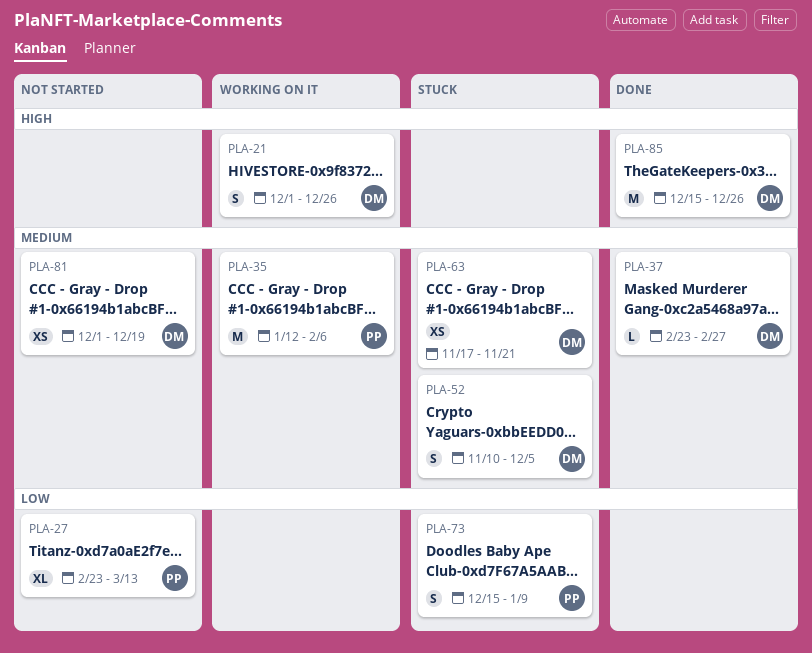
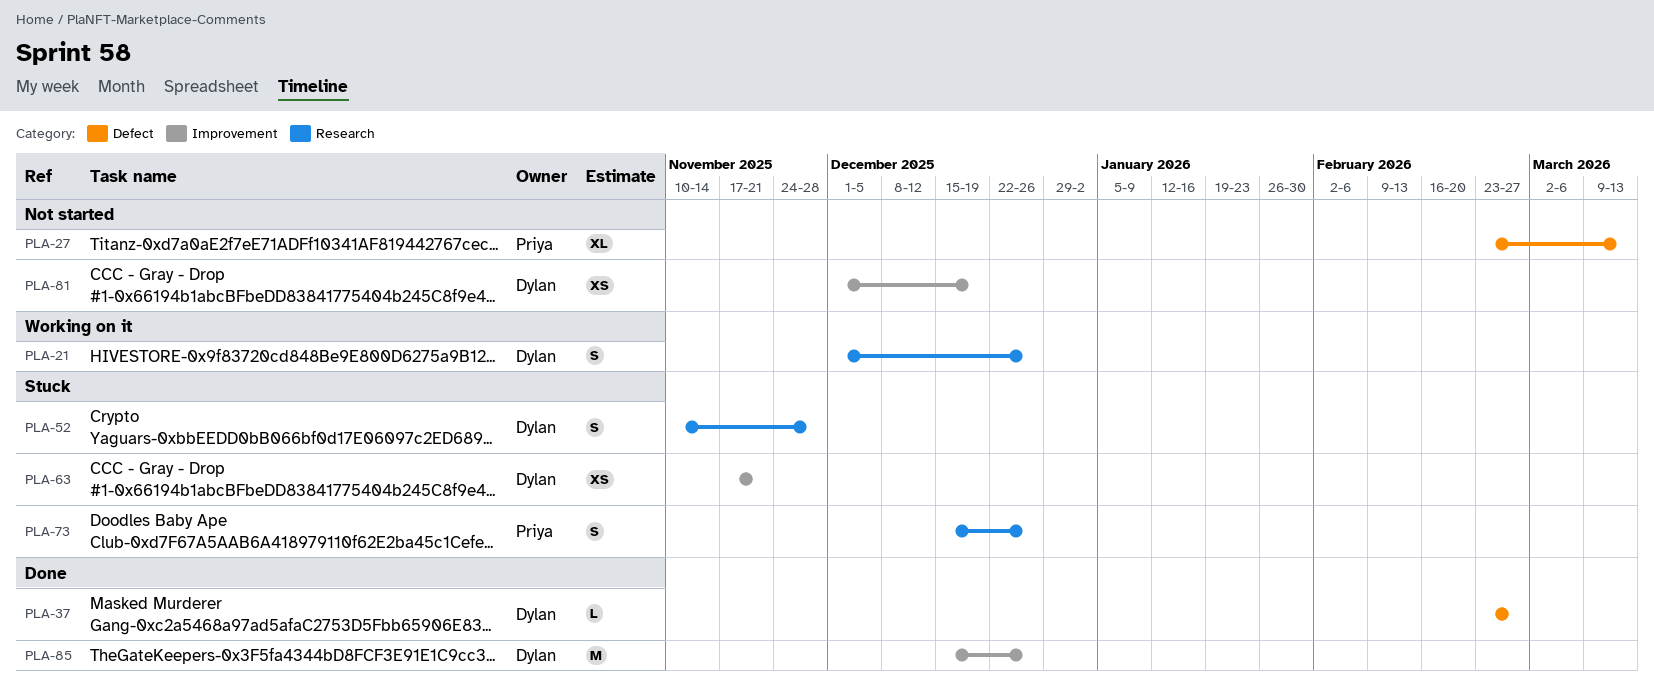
PLA-35: present -> none
PLA-52, due: Dec 5 -> Nov 28
PLA-73, due: Jan 9 -> Dec 26

